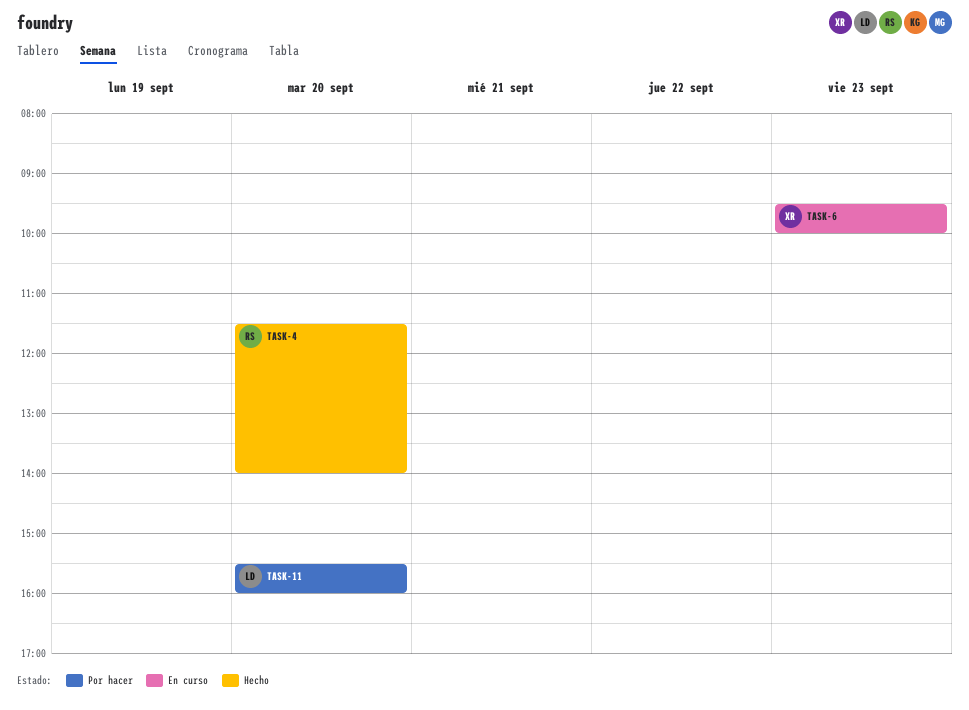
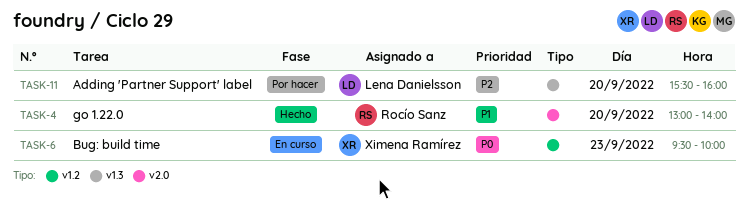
TASK-4, begins: 11:30 -> 13:00

